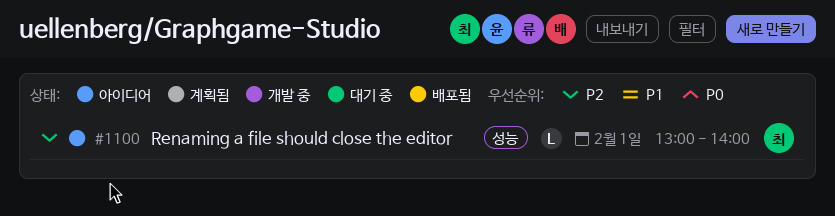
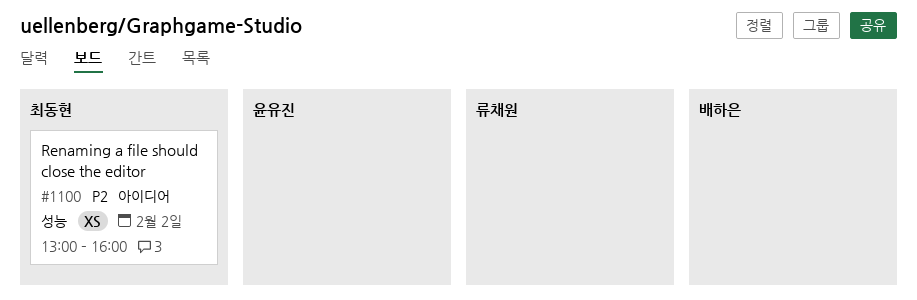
#1100, estimate: L -> XS
#1100, day: Feb 1 -> Feb 2
#1100, ends: 14:00 -> 16:00

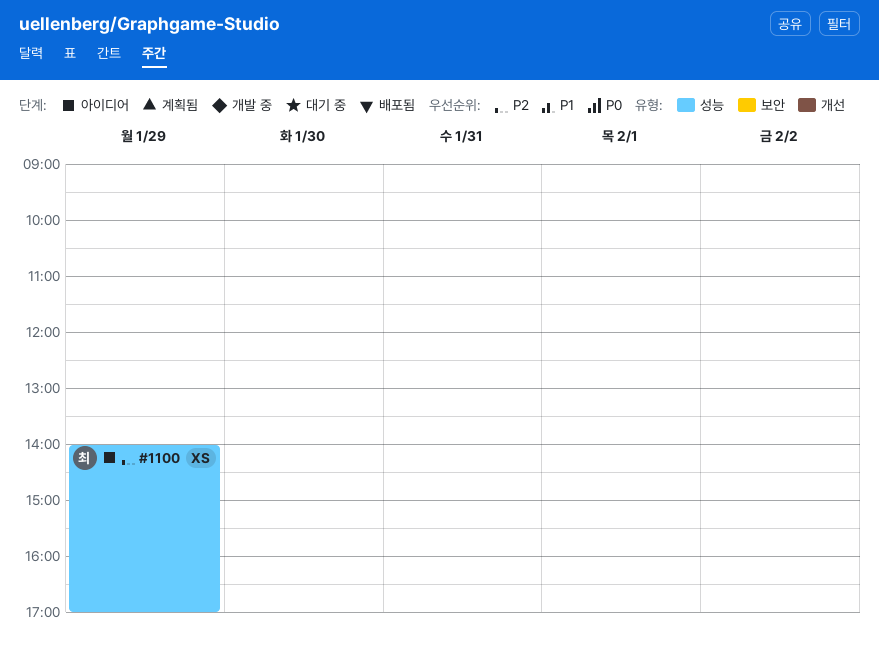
#1100, day: Feb 2 -> Jan 29
#1100, begins: 13:00 -> 14:00
#1100, ends: 16:00 -> 17:00

